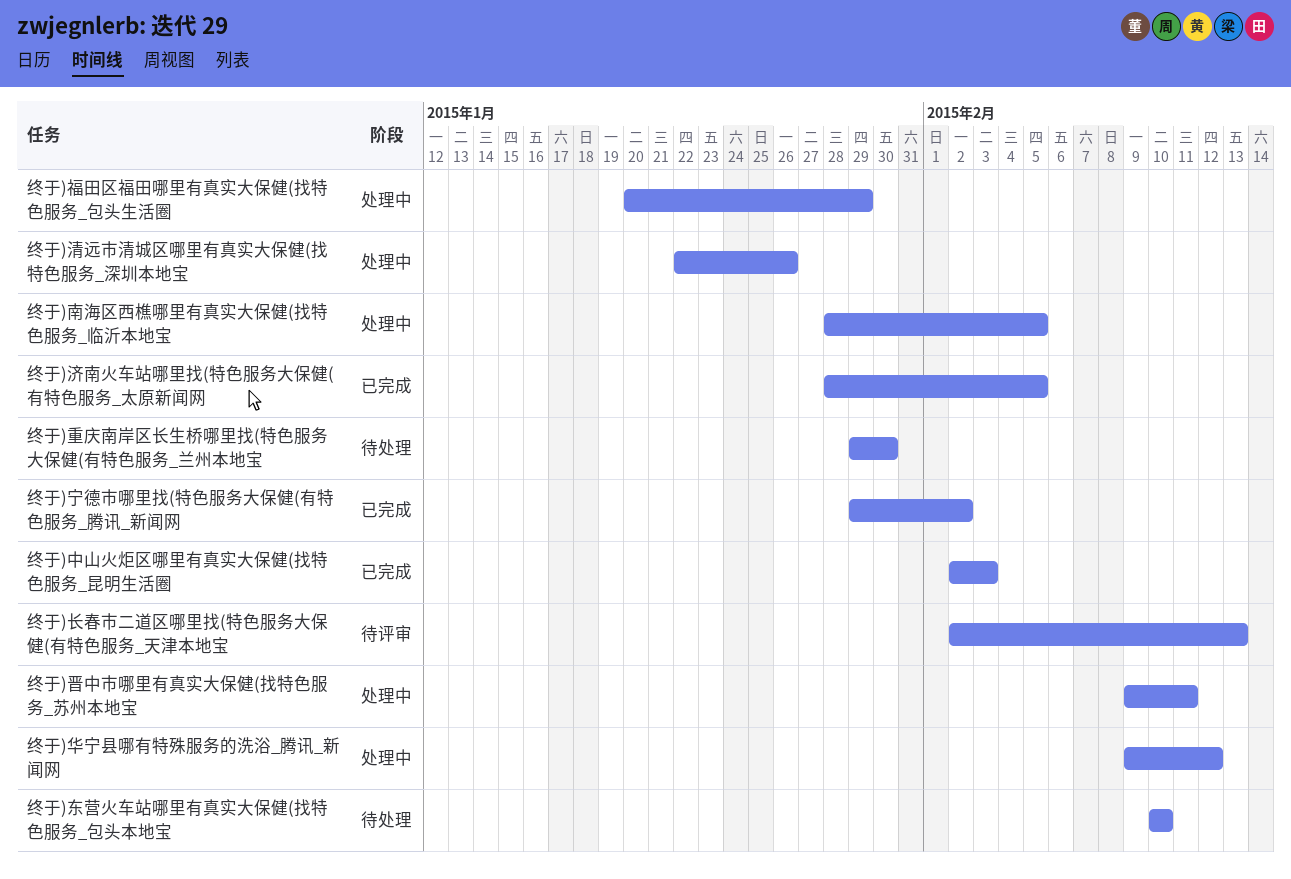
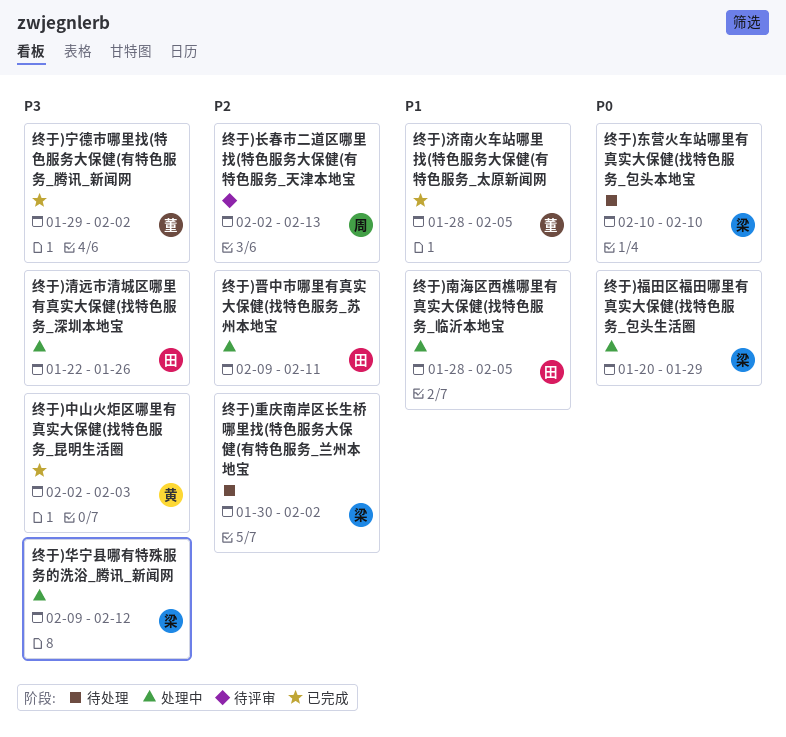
终于)重庆南岸区长生桥哪里找(特色服务大保健(有特色服务_兰州本地宝, start: Jan 29 -> Jan 30
终于)重庆南岸区长生桥哪里找(特色服务大保健(有特色服务_兰州本地宝, due: Jan 30 -> Feb 2

